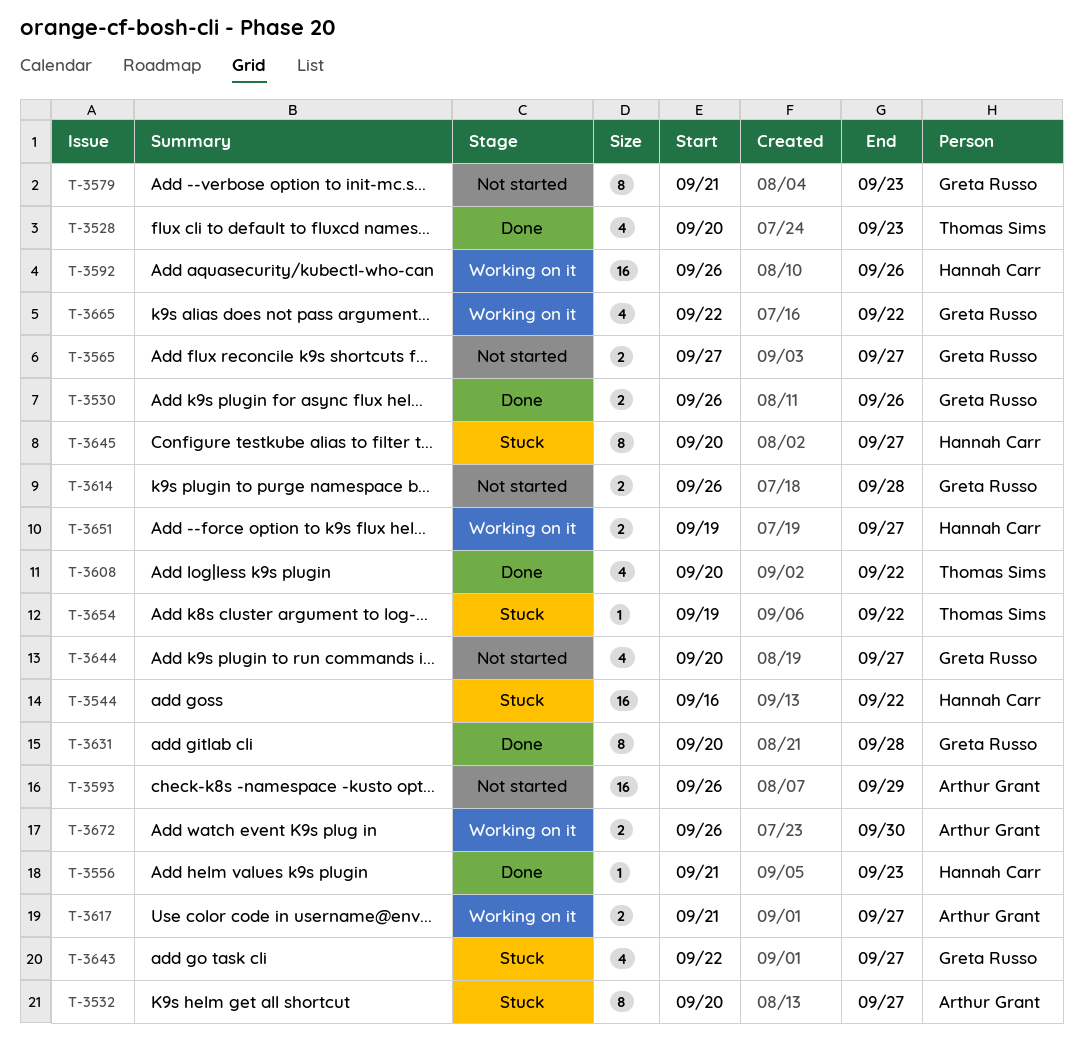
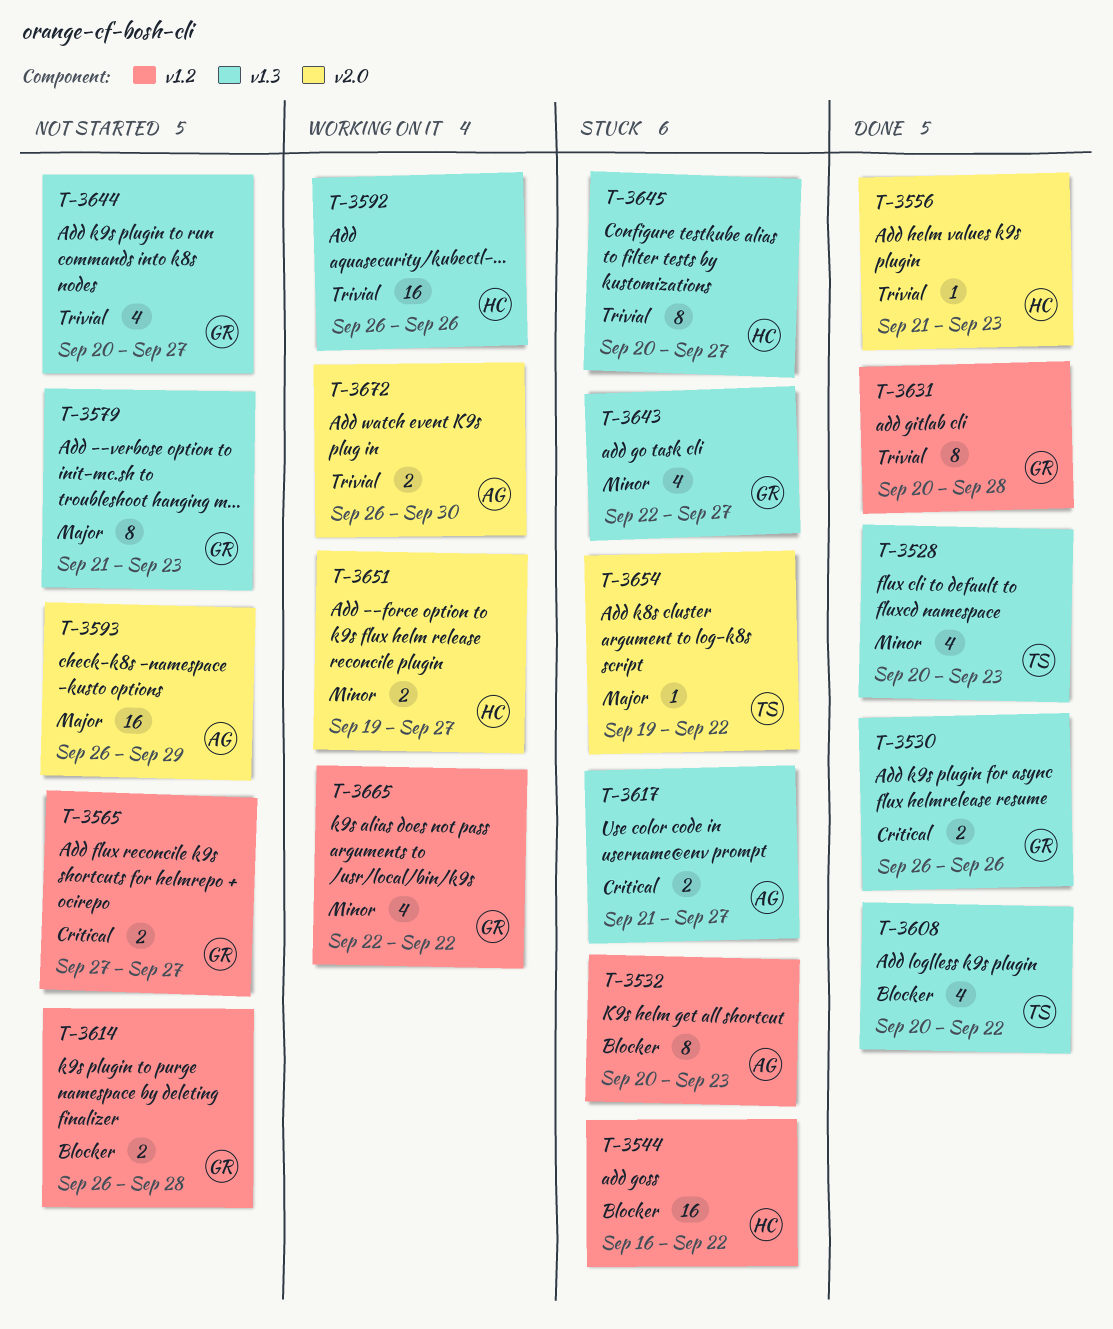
T-3532, due: Sep 27 -> Sep 23
T-3617, status: Working on it -> Stuck

